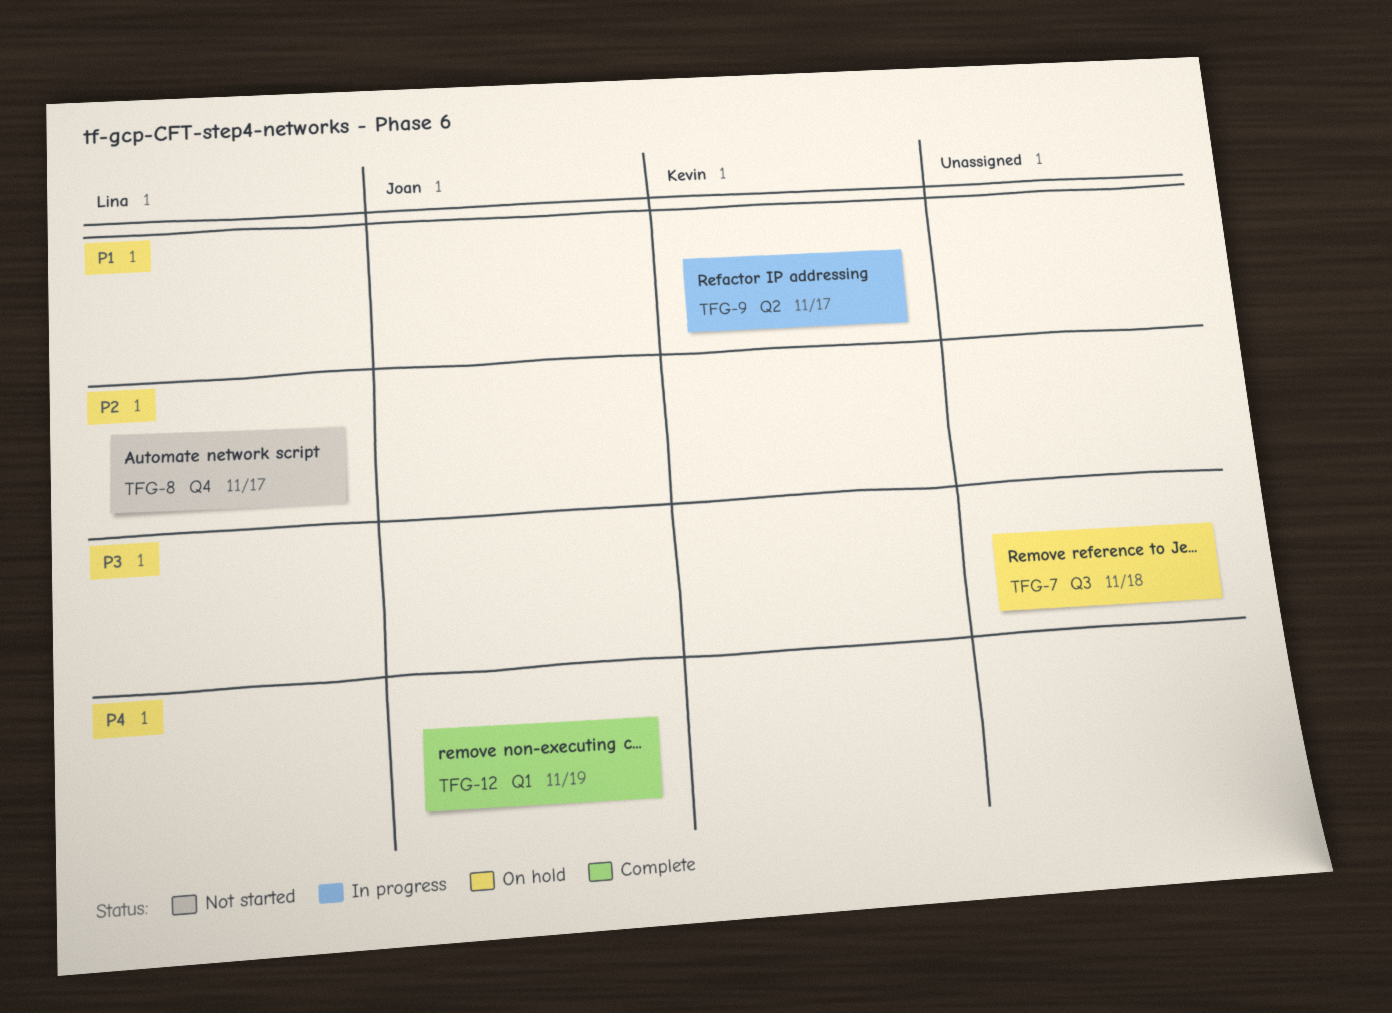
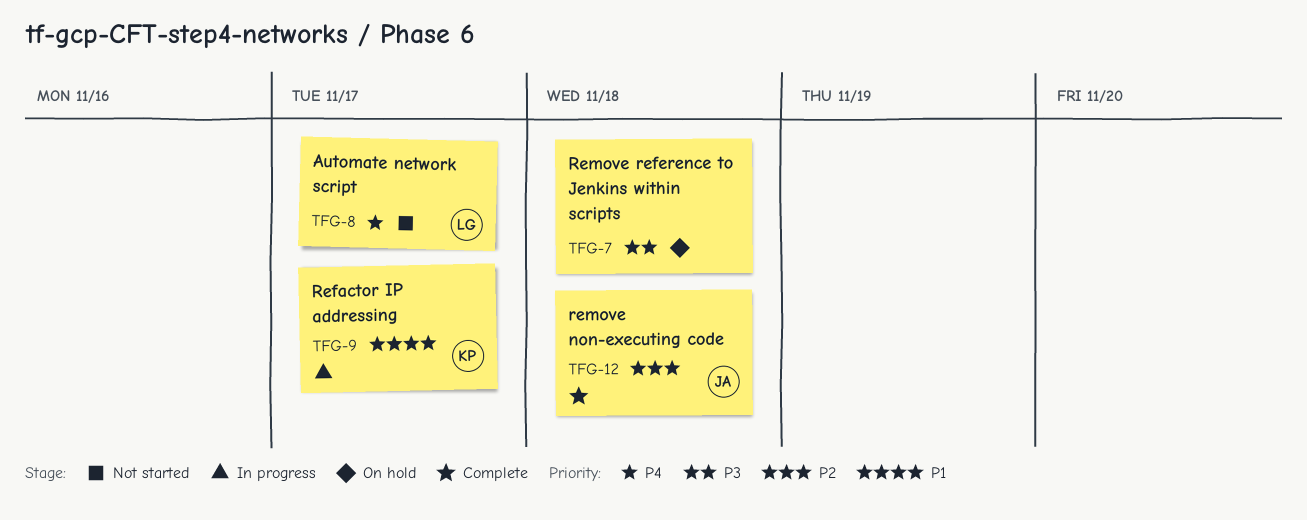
TFG-8, priority: P2 -> P4
TFG-12, priority: P4 -> P2
TFG-12, due: Nov 19 -> Nov 18

